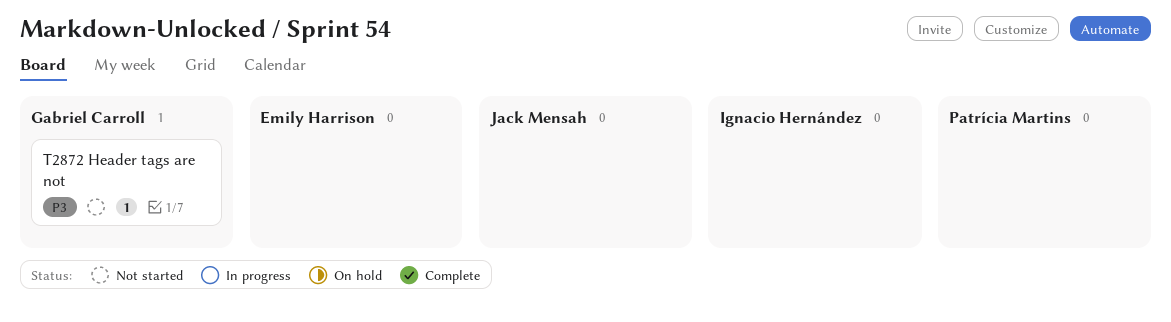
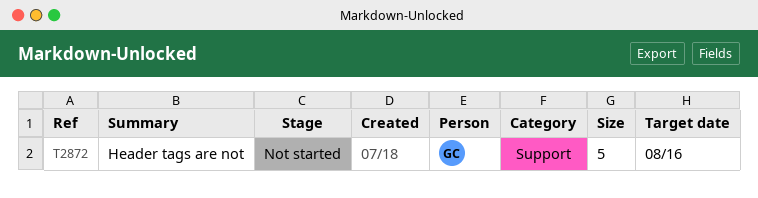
T2872, estimate: 1 -> 5

